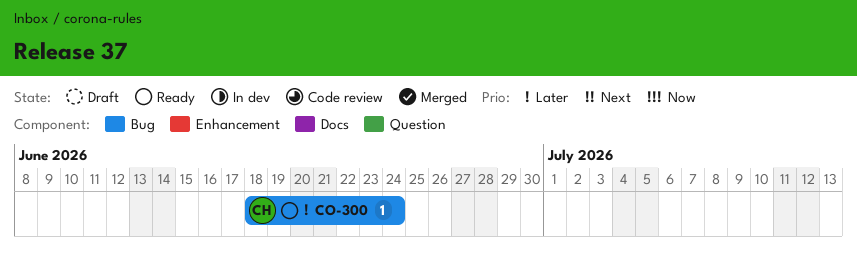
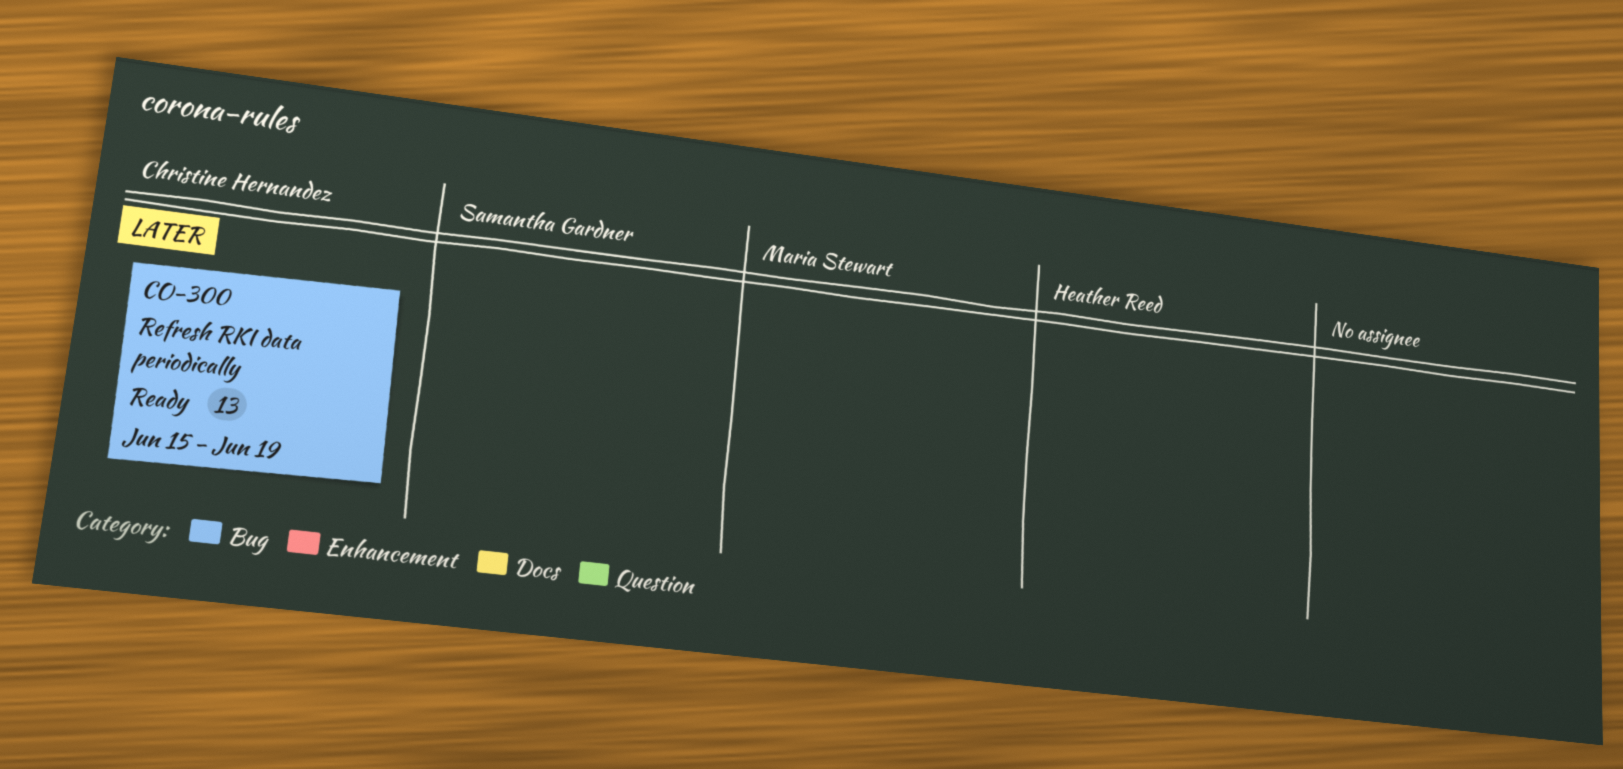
CO-300, estimate: 1 -> 13
CO-300, start: Jun 18 -> Jun 15
CO-300, due: Jun 24 -> Jun 19

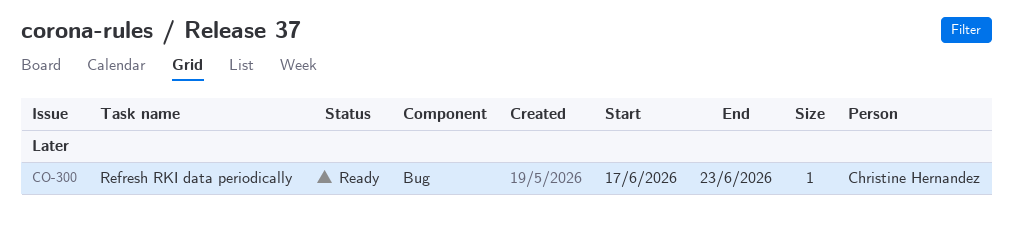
CO-300, estimate: 13 -> 1
CO-300, start: Jun 15 -> Jun 17
CO-300, due: Jun 19 -> Jun 23

